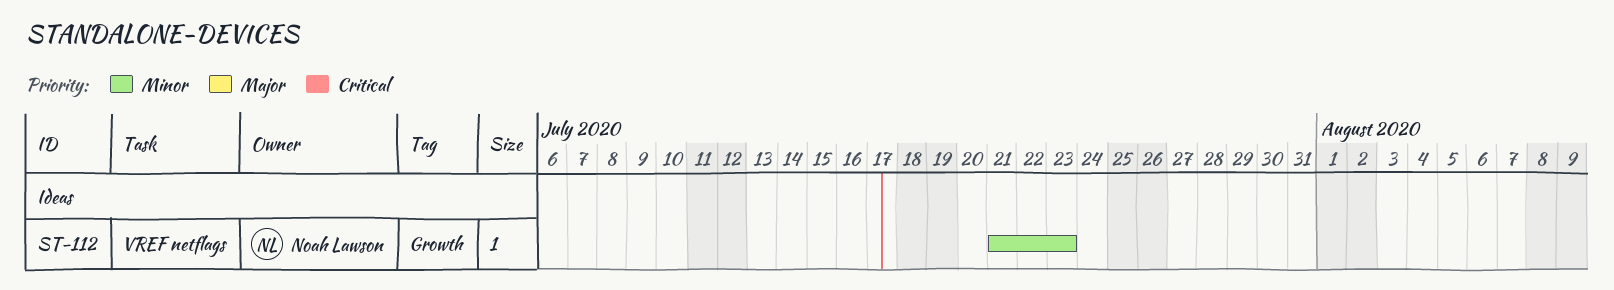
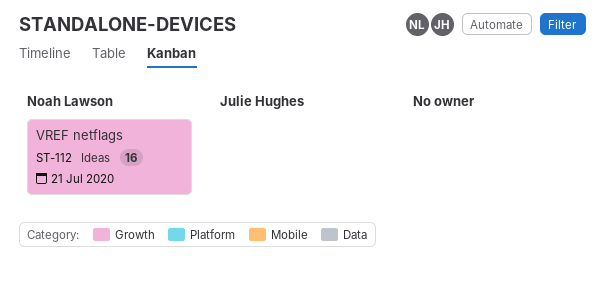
ST-112, estimate: 1 -> 16
ST-112, due: Jul 23 -> Jul 21

